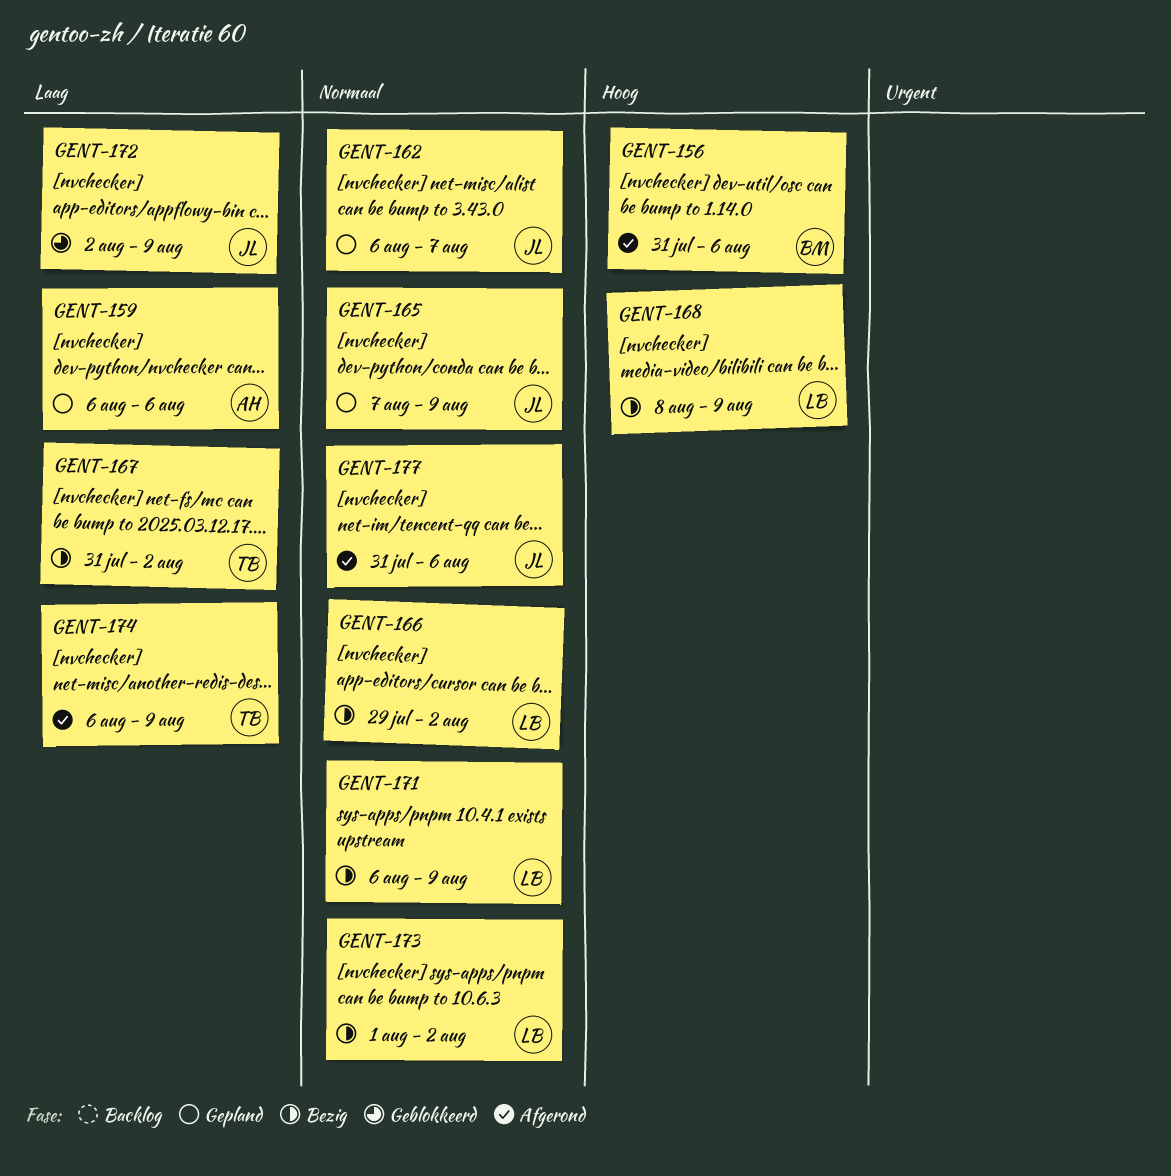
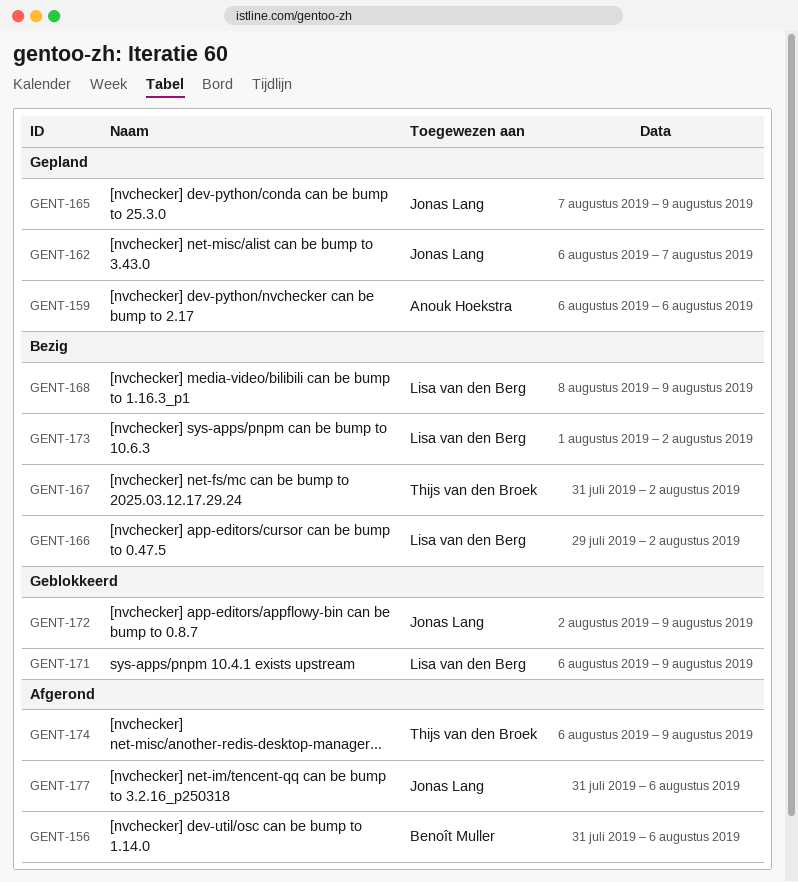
GENT-171, status: Bezig -> Geblokkeerd

